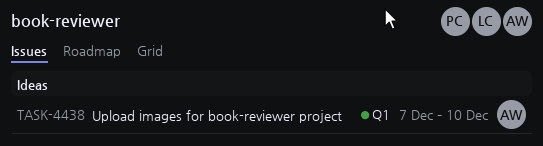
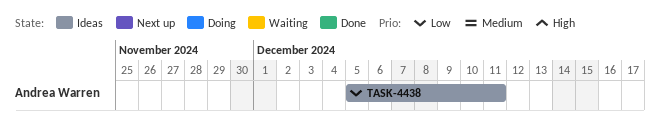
TASK-4438, start: Dec 7 -> Dec 5
TASK-4438, due: Dec 10 -> Dec 11

